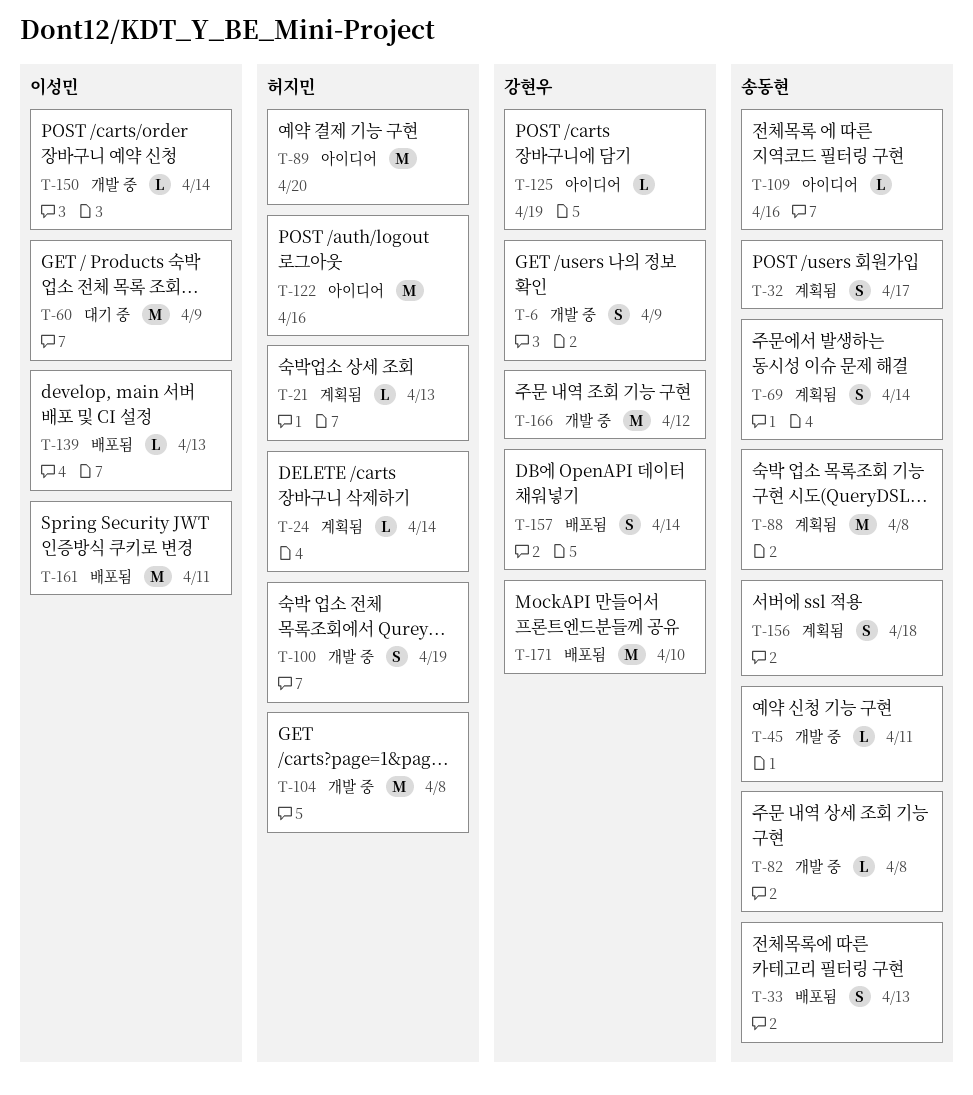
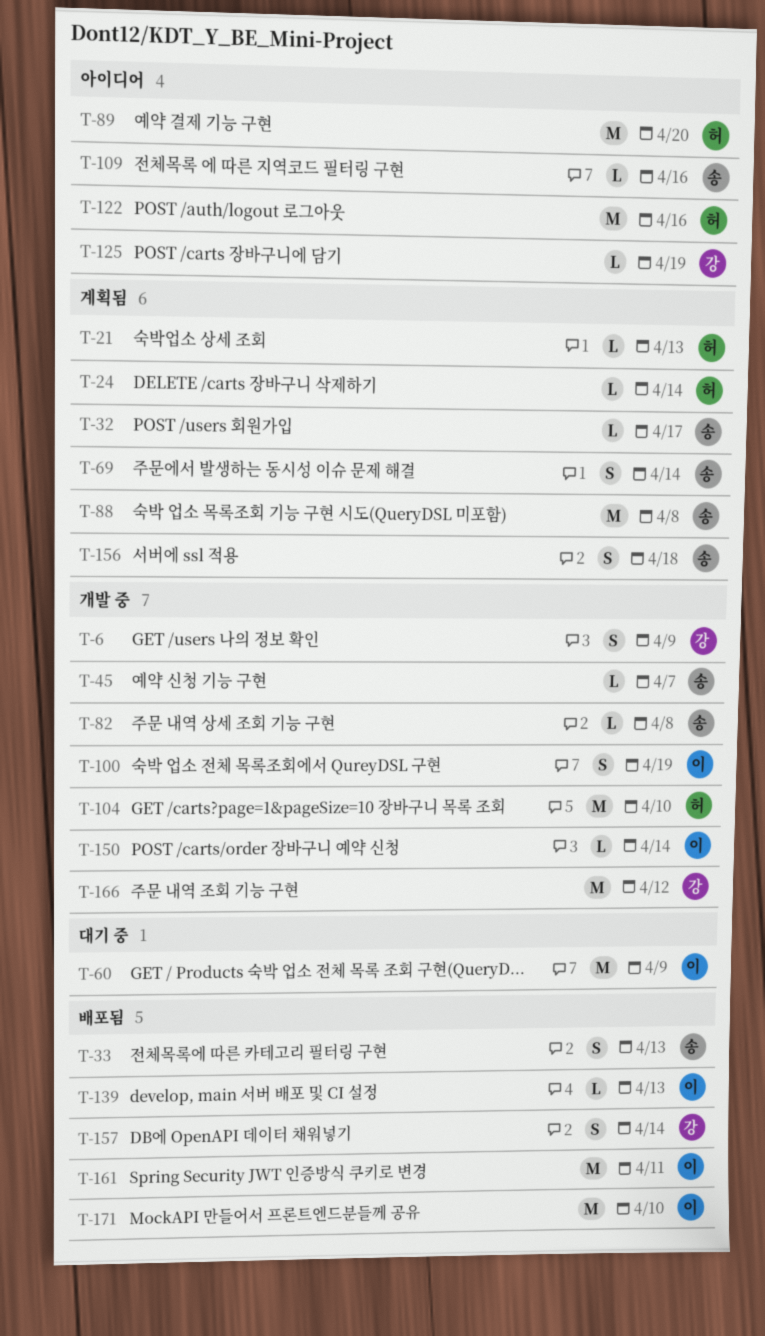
T-32, estimate: S -> L
T-45, due: Apr 11 -> Apr 7
T-100, owner: 허지민 -> 이성민
T-104, due: Apr 8 -> Apr 10
T-171, owner: 강현우 -> 이성민

